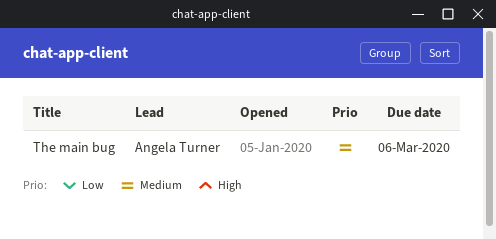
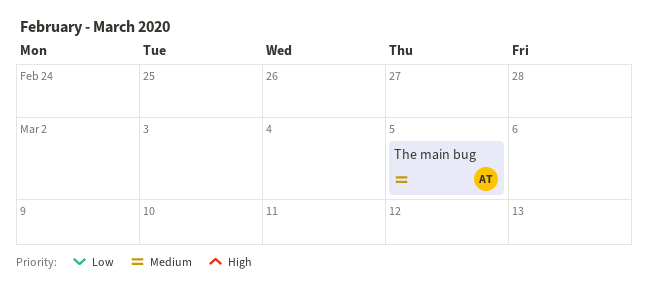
The main bug, due: Mar 6 -> Mar 5

